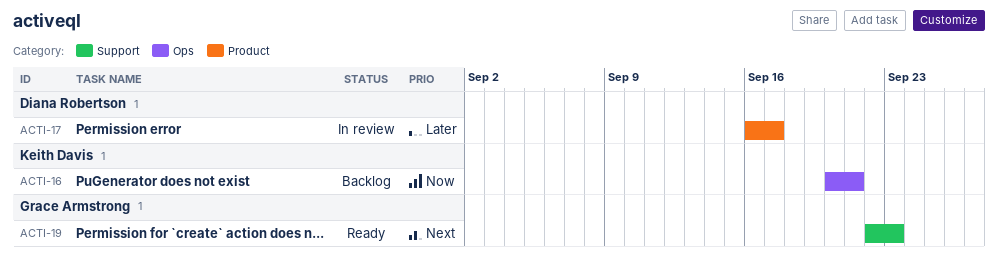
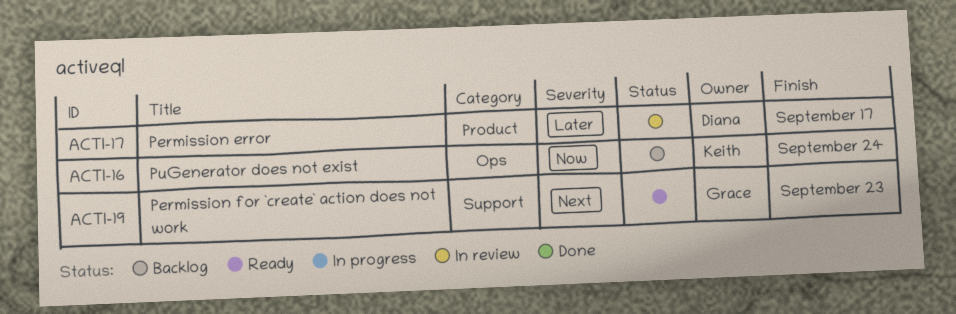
ACTI-16, due: Sep 21 -> Sep 24

